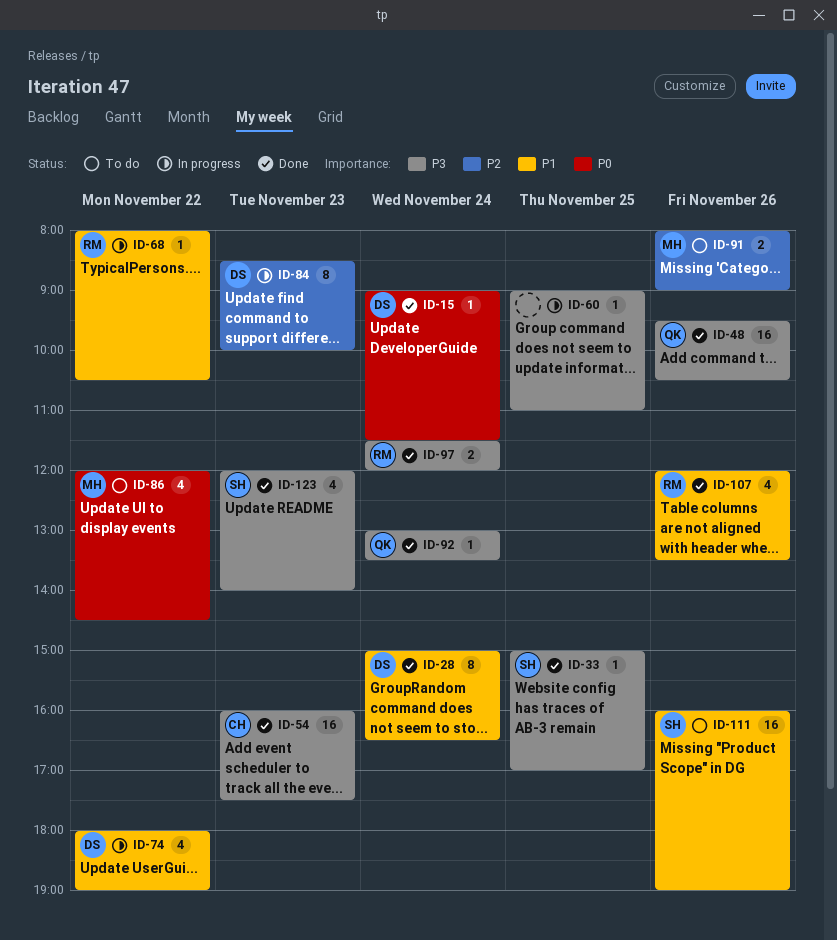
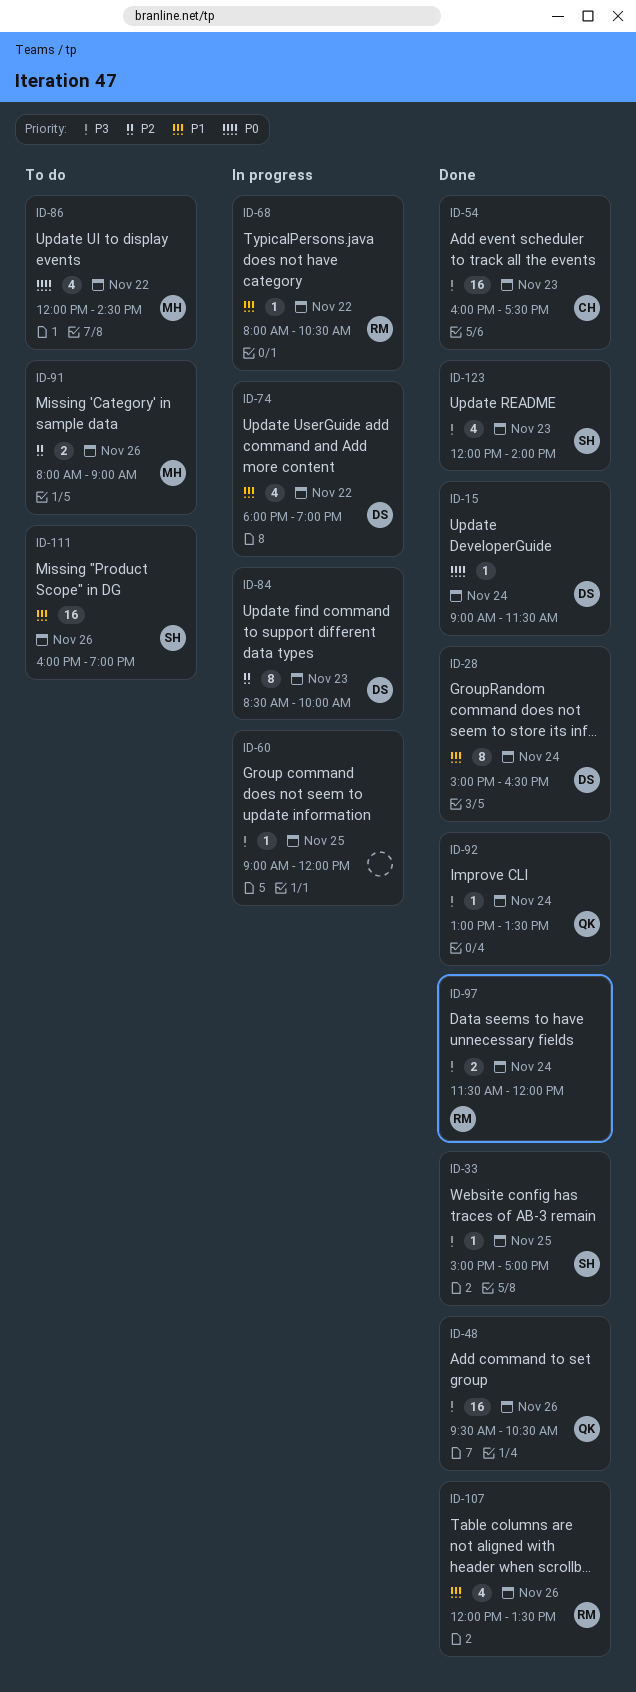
ID-60, ends: 11:00 -> 12:00

